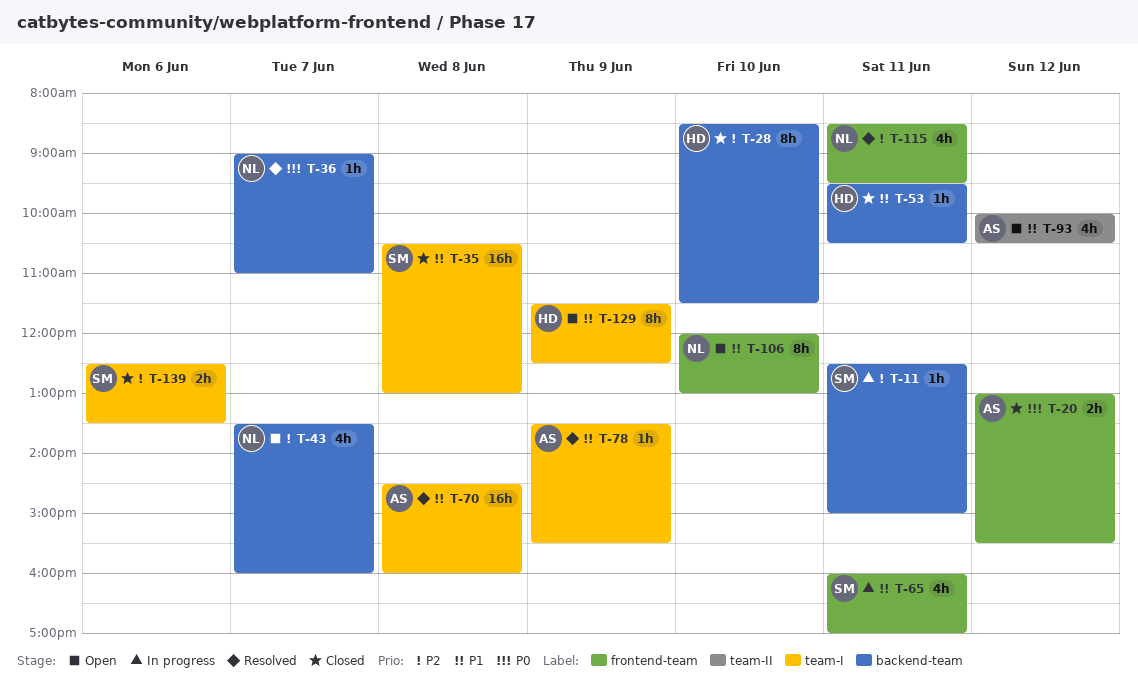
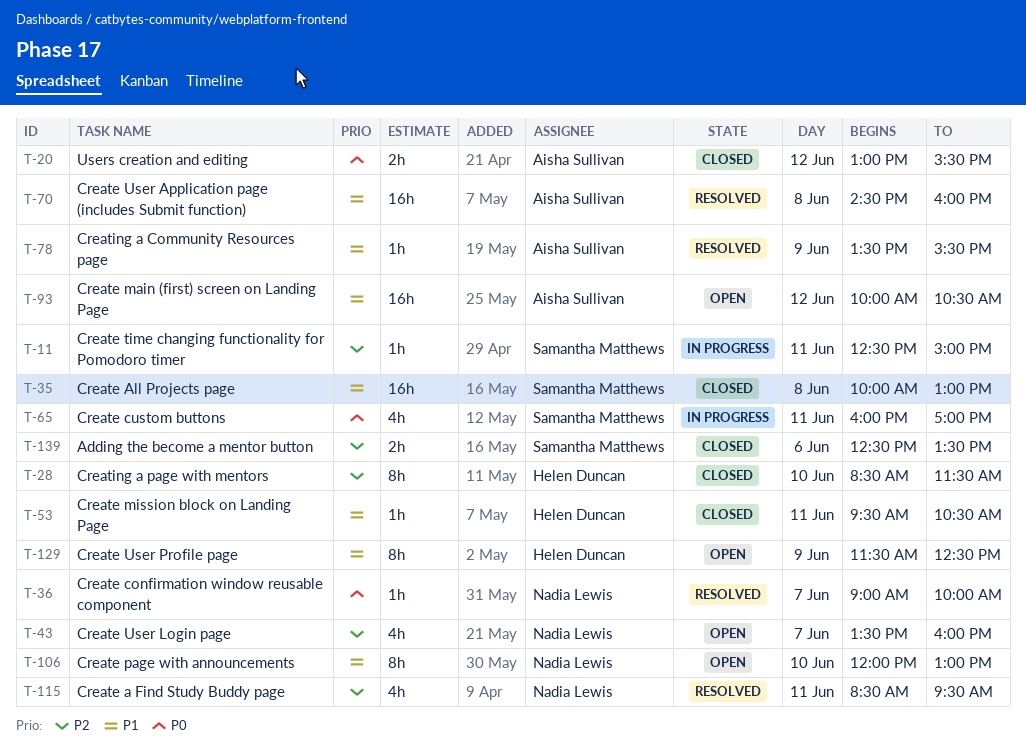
T-35, begins: 10:30 -> 10:00
T-36, ends: 11:00 -> 10:00
T-65, priority: P1 -> P0
T-93, estimate: 4h -> 16h

